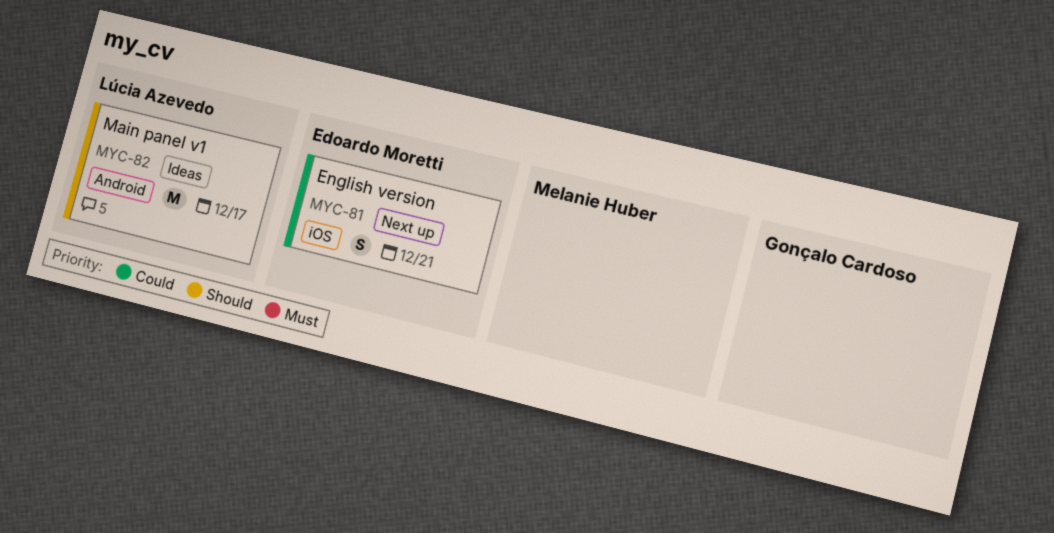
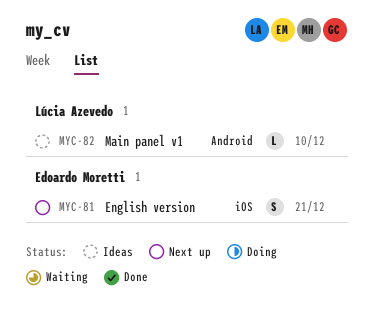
MYC-82, estimate: M -> L
MYC-82, due: Dec 17 -> Dec 10

